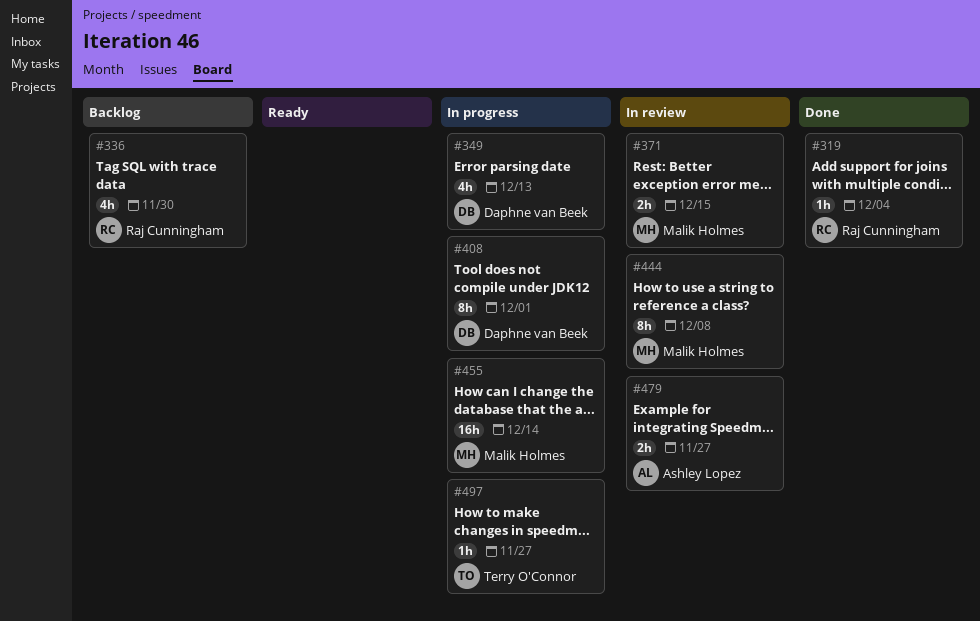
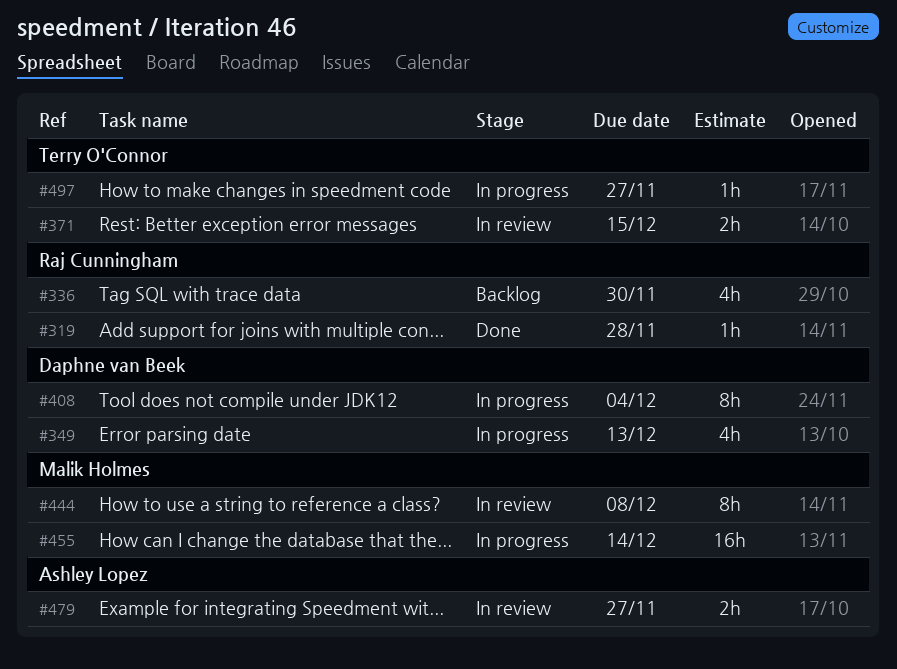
#319, due: Dec 4 -> Nov 28
#371, owner: Malik Holmes -> Terry O'Connor
#408, due: Dec 1 -> Dec 4

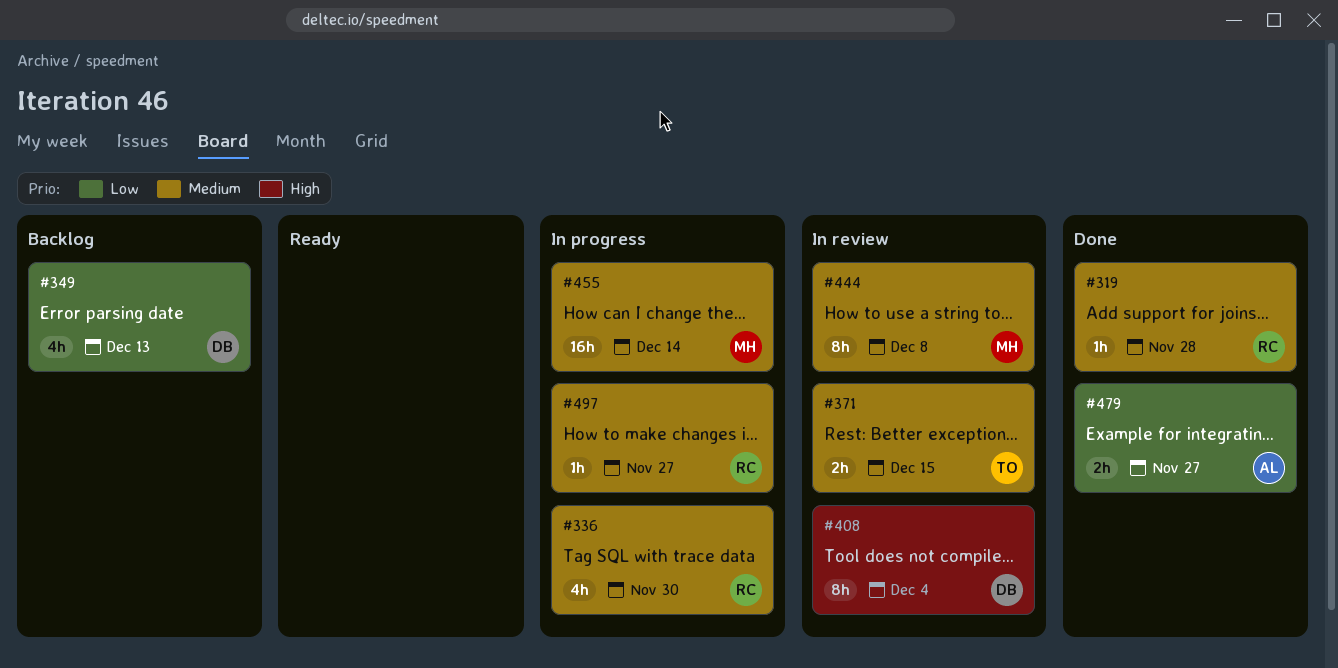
#336, status: Backlog -> In progress
#349, status: In progress -> Backlog
#408, status: In progress -> In review
#479, status: In review -> Done
#497, owner: Terry O'Connor -> Raj Cunningham

